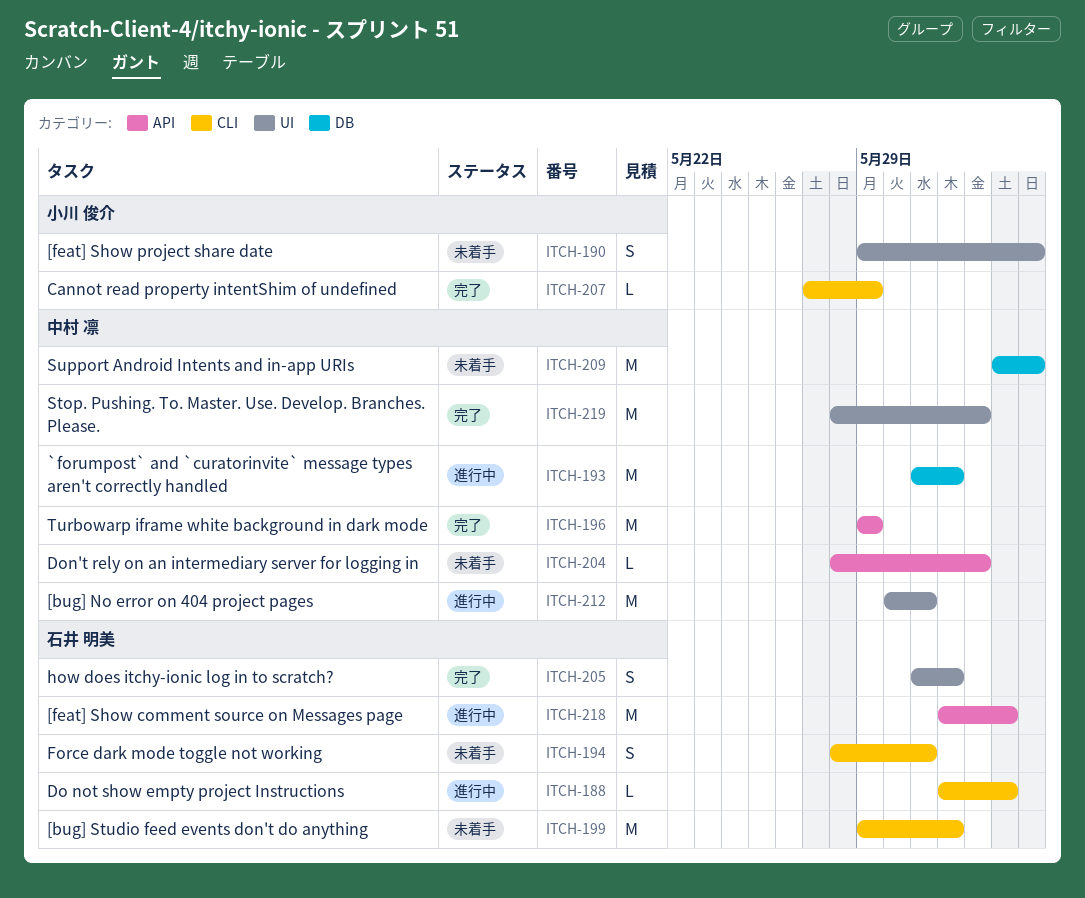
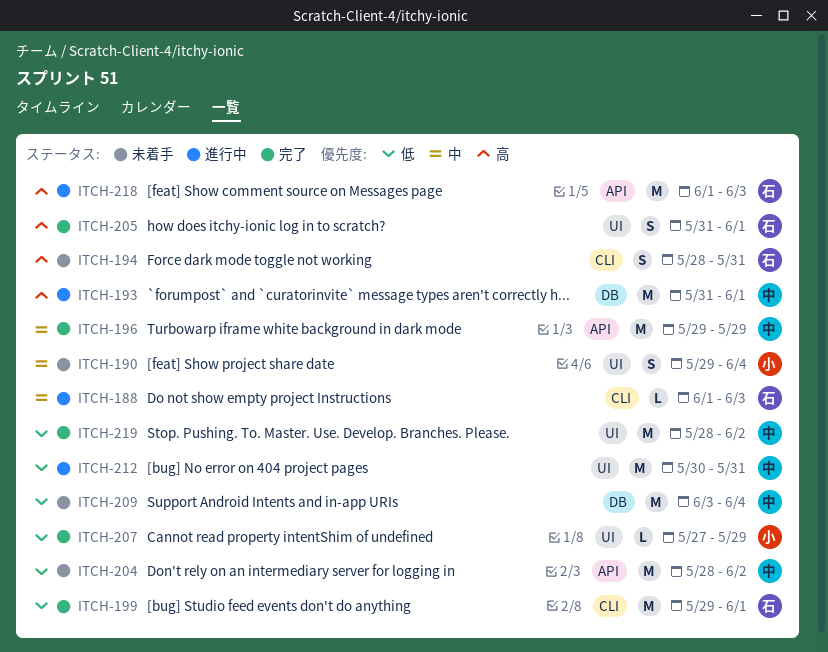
ITCH-199, status: 未着手 -> 完了
ITCH-204, estimate: L -> M
ITCH-207, label: CLI -> UI

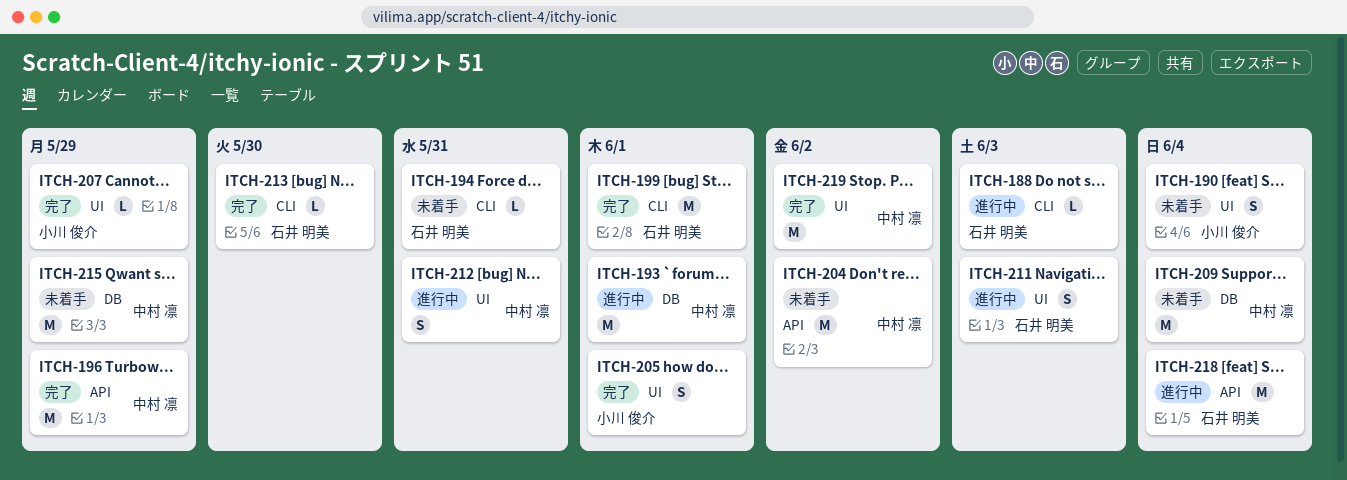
ITCH-194, estimate: S -> L
ITCH-205, owner: 石井 明美 -> 小川 俊介
ITCH-211: none -> present
ITCH-212, estimate: M -> S
ITCH-213: none -> present
ITCH-215: none -> present
ITCH-218, due: Jun 3 -> Jun 4

